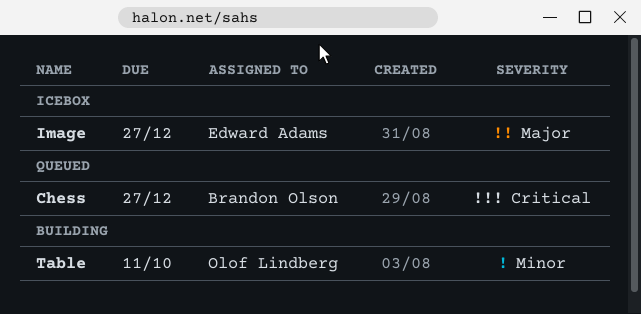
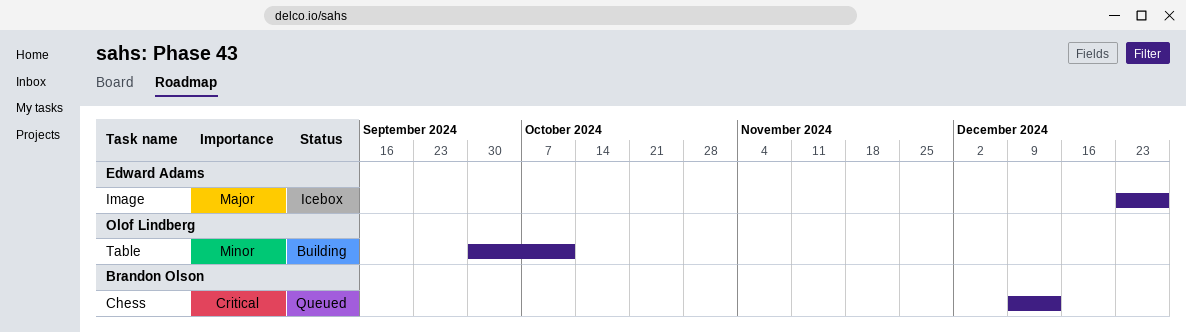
Chess, due: Dec 27 -> Dec 13

